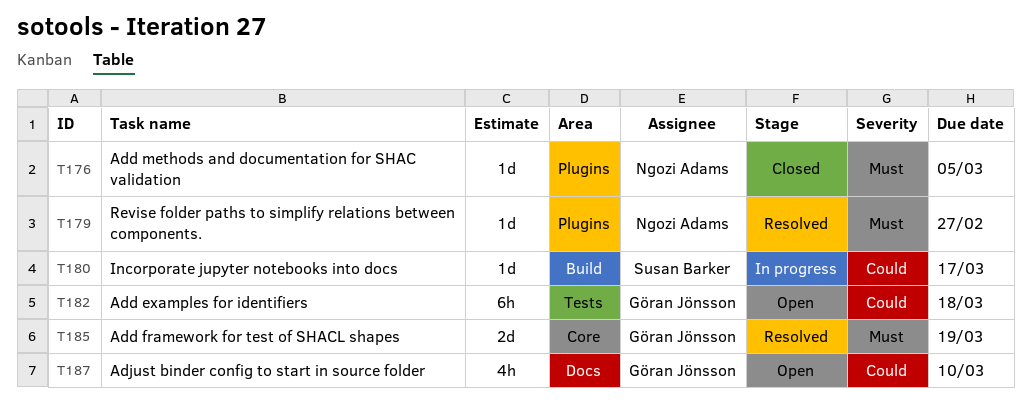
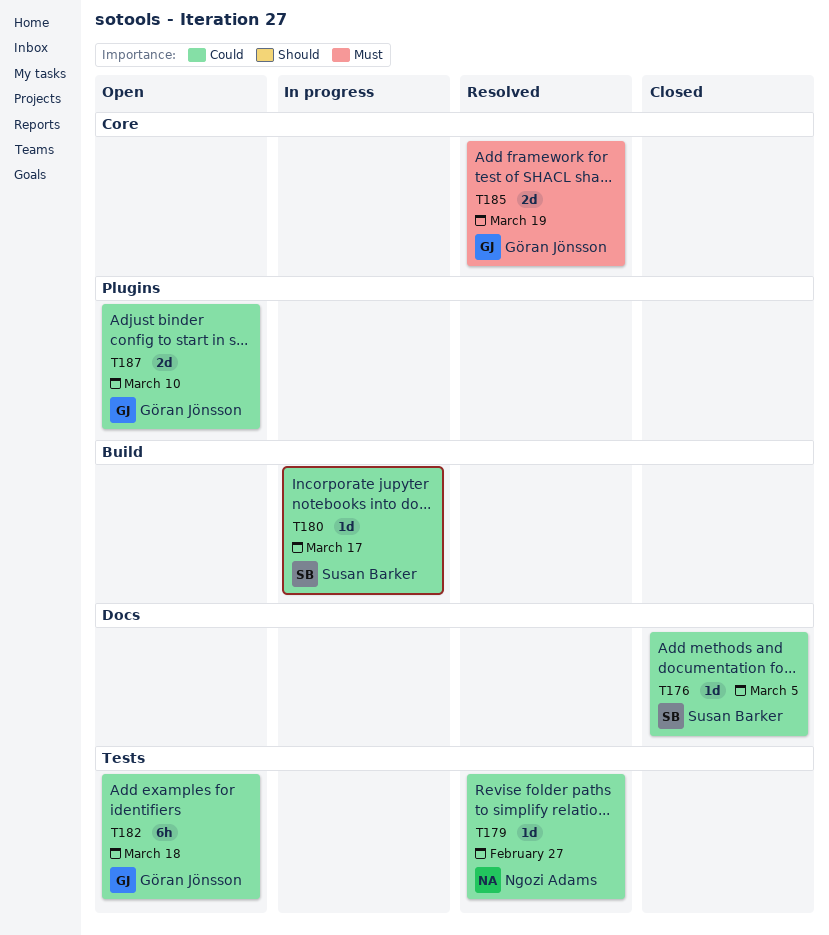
T176, owner: Ngozi Adams -> Susan Barker
T176, priority: Must -> Could
T176, label: Plugins -> Docs
T179, priority: Must -> Could
T179, label: Plugins -> Tests
T187, label: Docs -> Plugins
T187, estimate: 4h -> 2d

